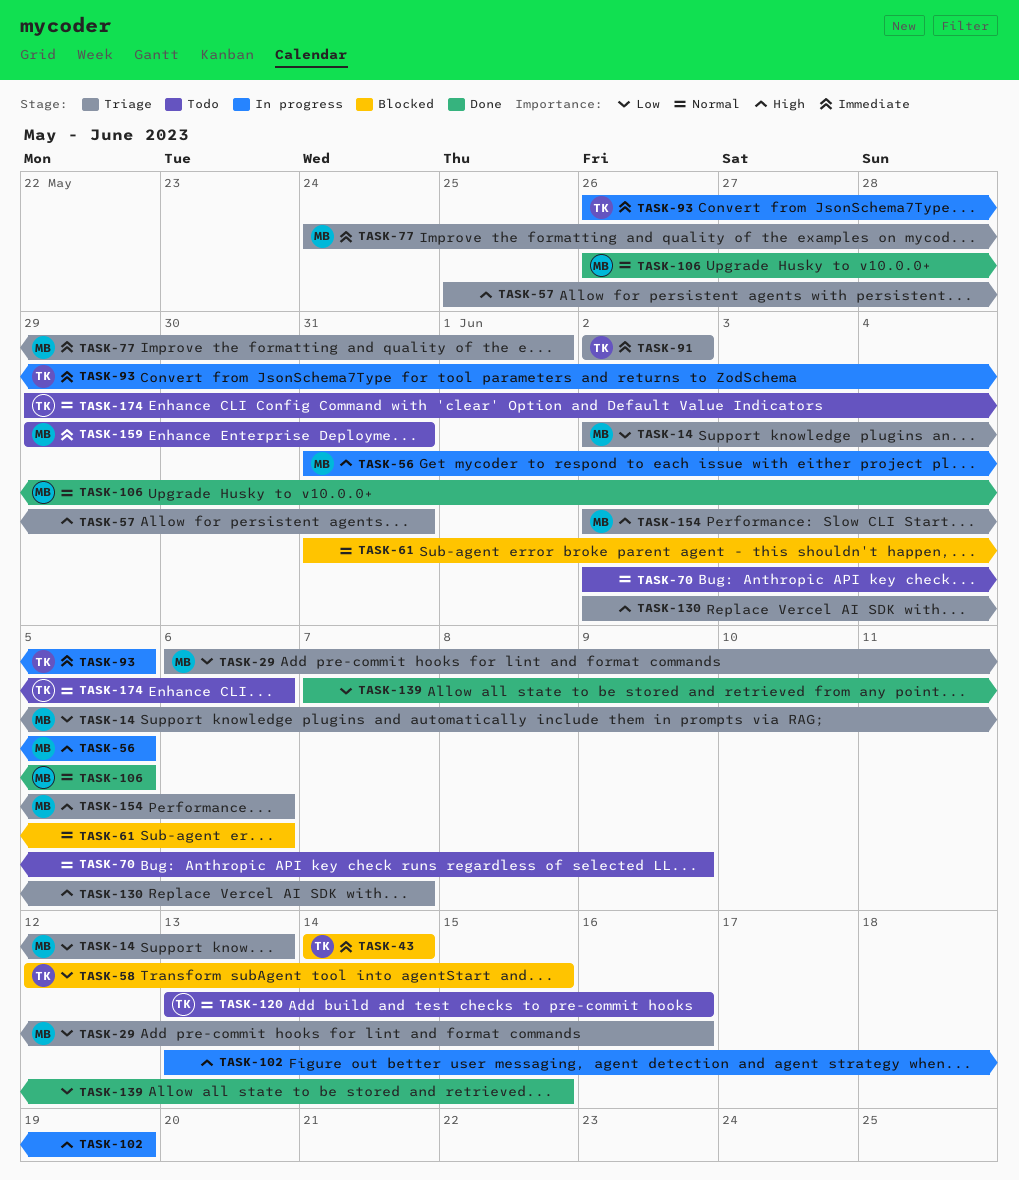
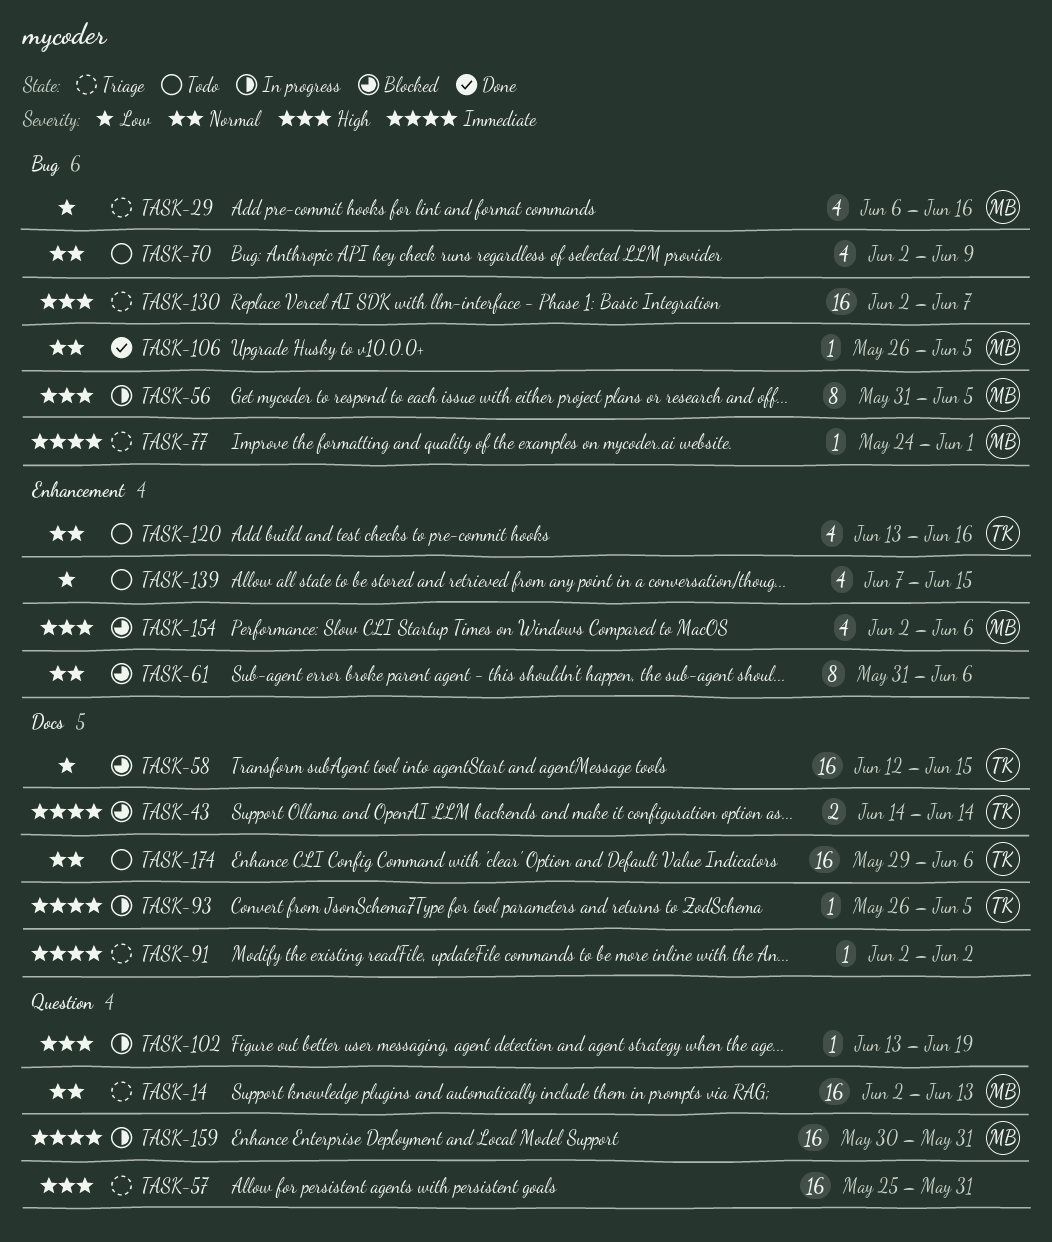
TASK-14, priority: Low -> Normal
TASK-91, owner: TK -> none
TASK-139, status: Done -> Todo
TASK-154, status: Triage -> Blocked
TASK-159, status: Todo -> In progress
TASK-159, start: May 29 -> May 30

